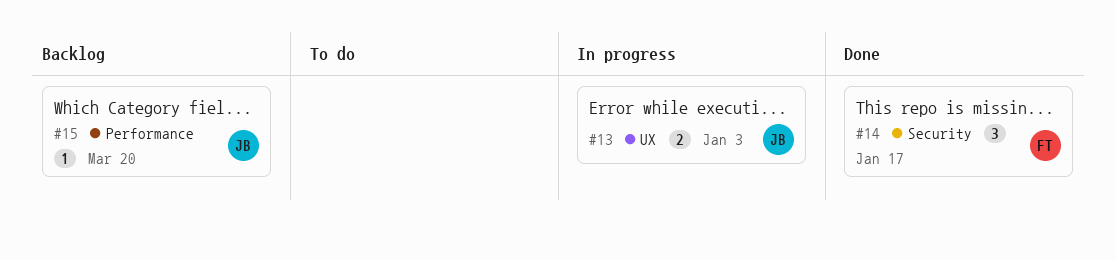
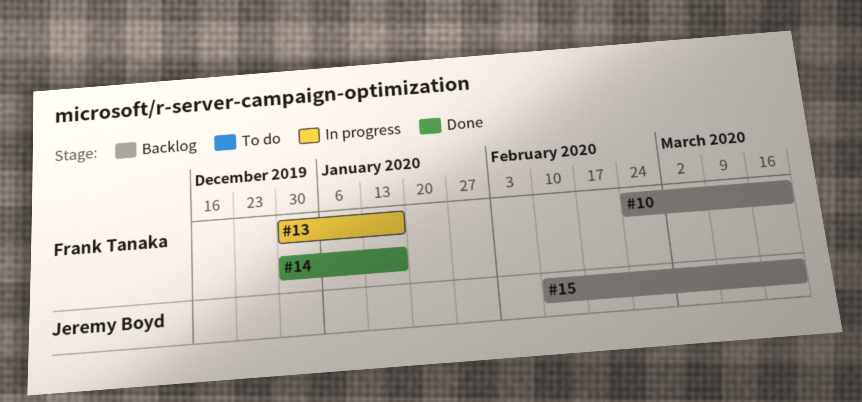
#10: none -> present
#13, owner: Jeremy Boyd -> Frank Tanaka
#13, due: Jan 3 -> Jan 17

